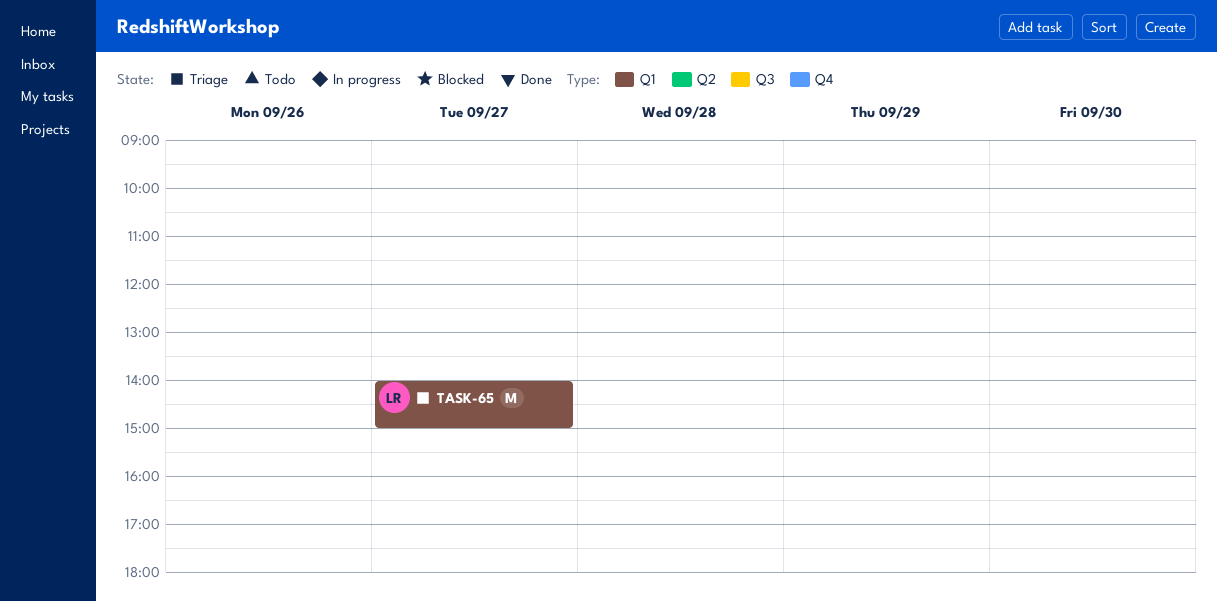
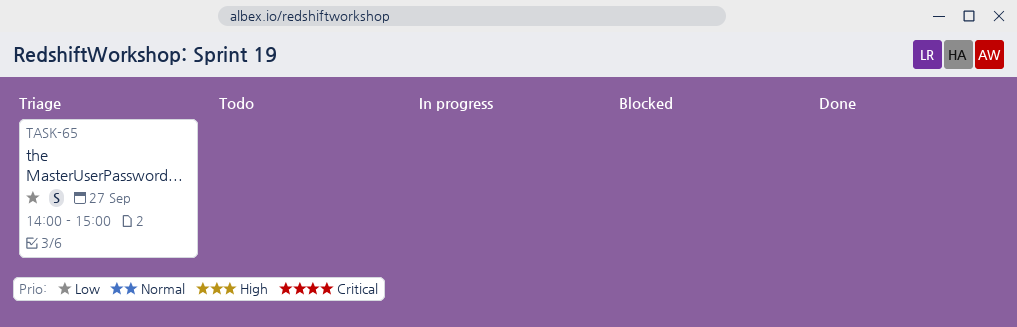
TASK-65, estimate: M -> S

